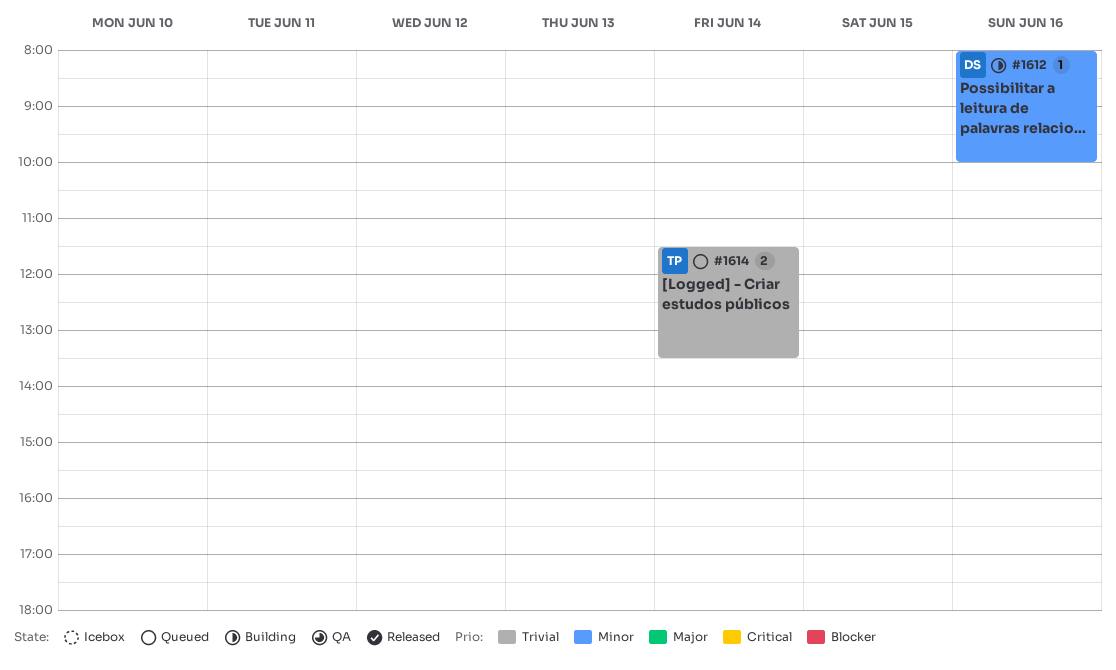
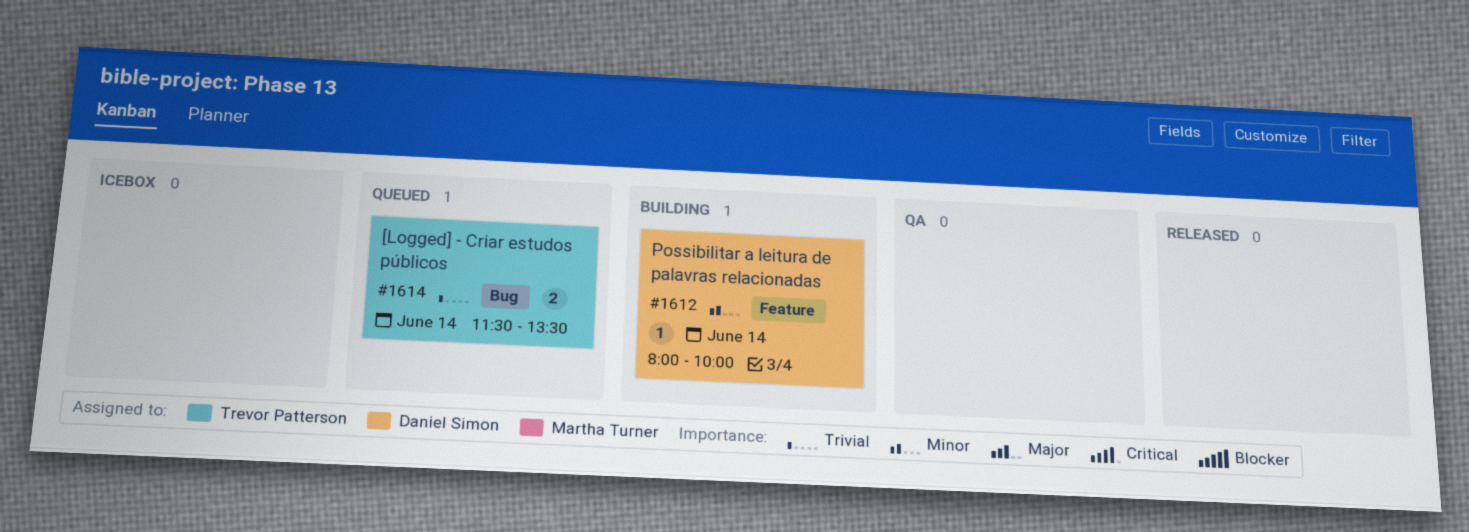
#1612, day: Jun 16 -> Jun 14

